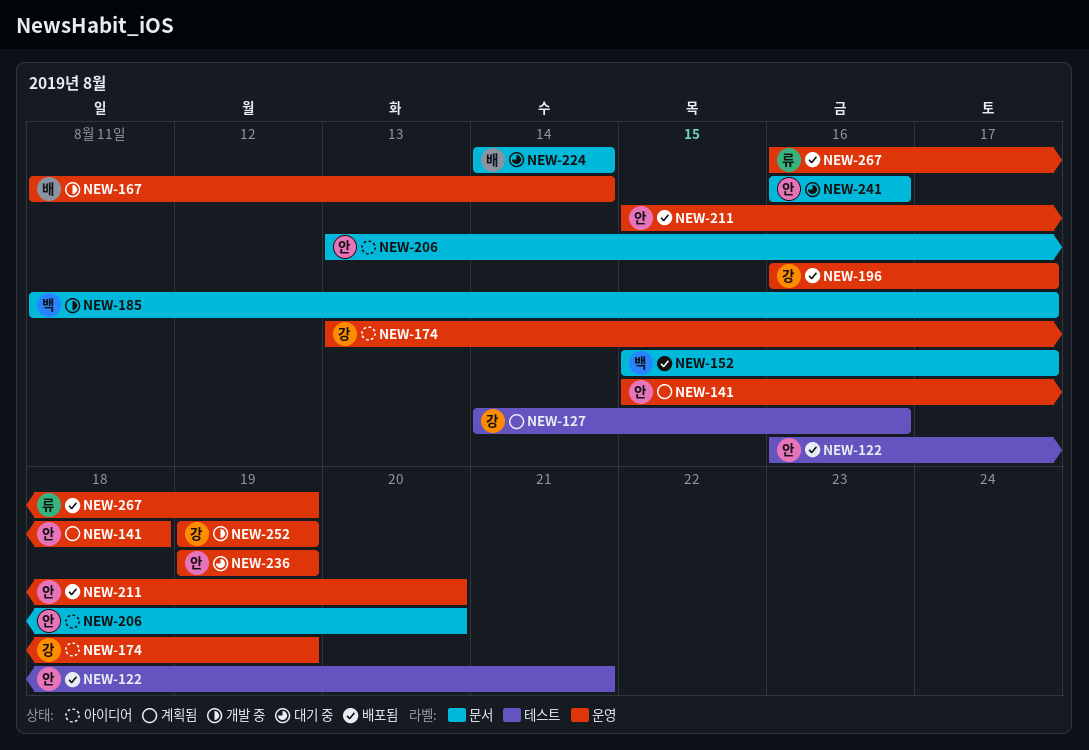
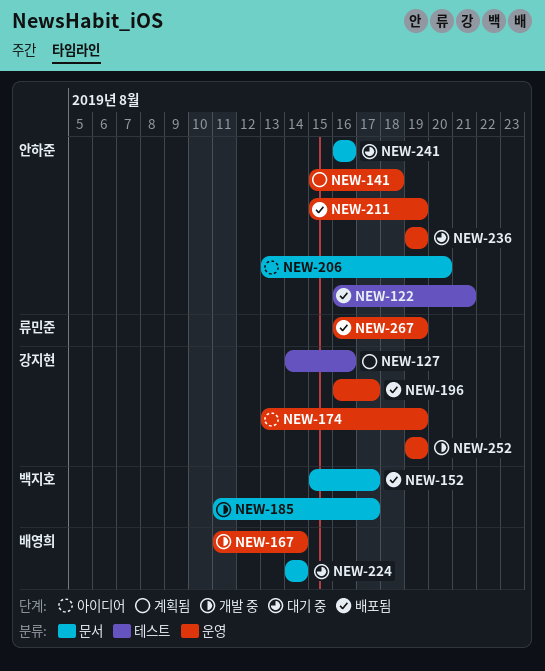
NEW-211, due: Aug 20 -> Aug 19

